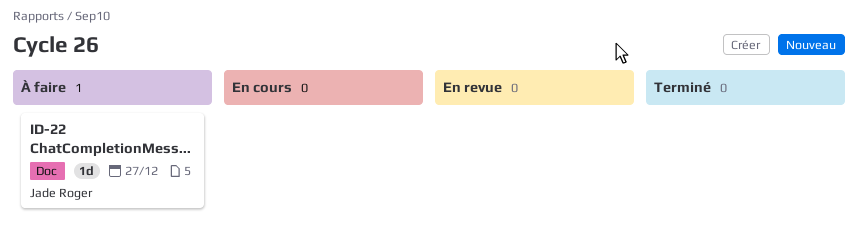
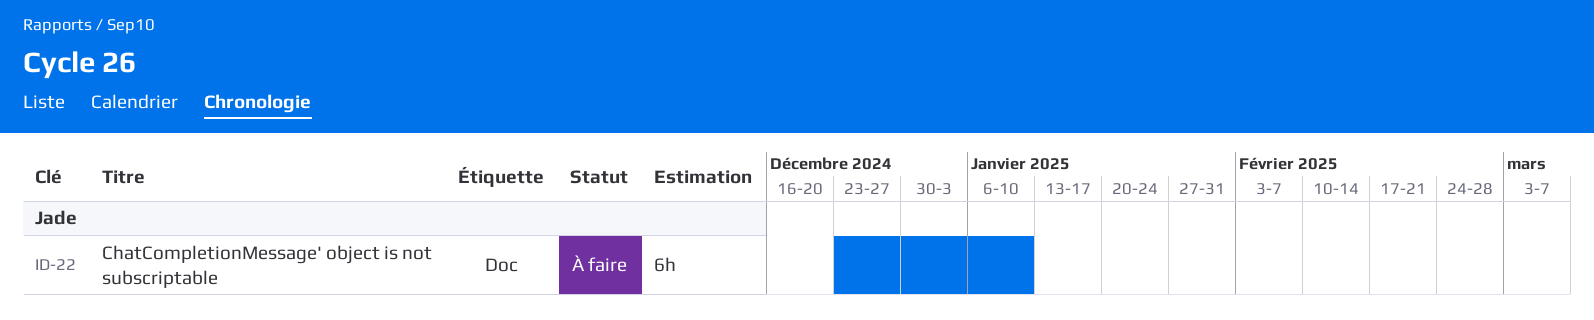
ID-22, estimate: 1d -> 6h
ID-22, due: Dec 27 -> Jan 10

